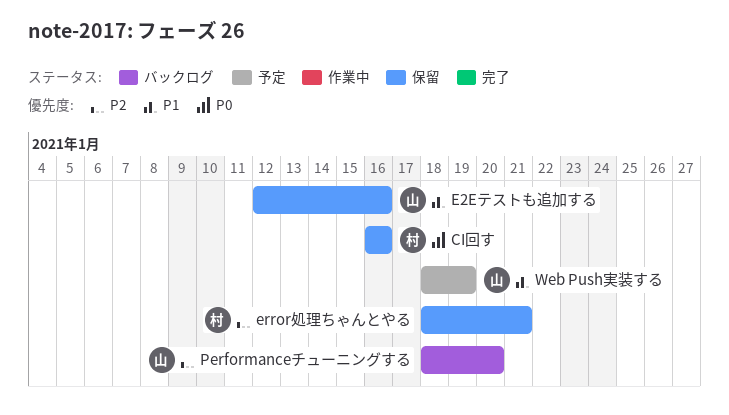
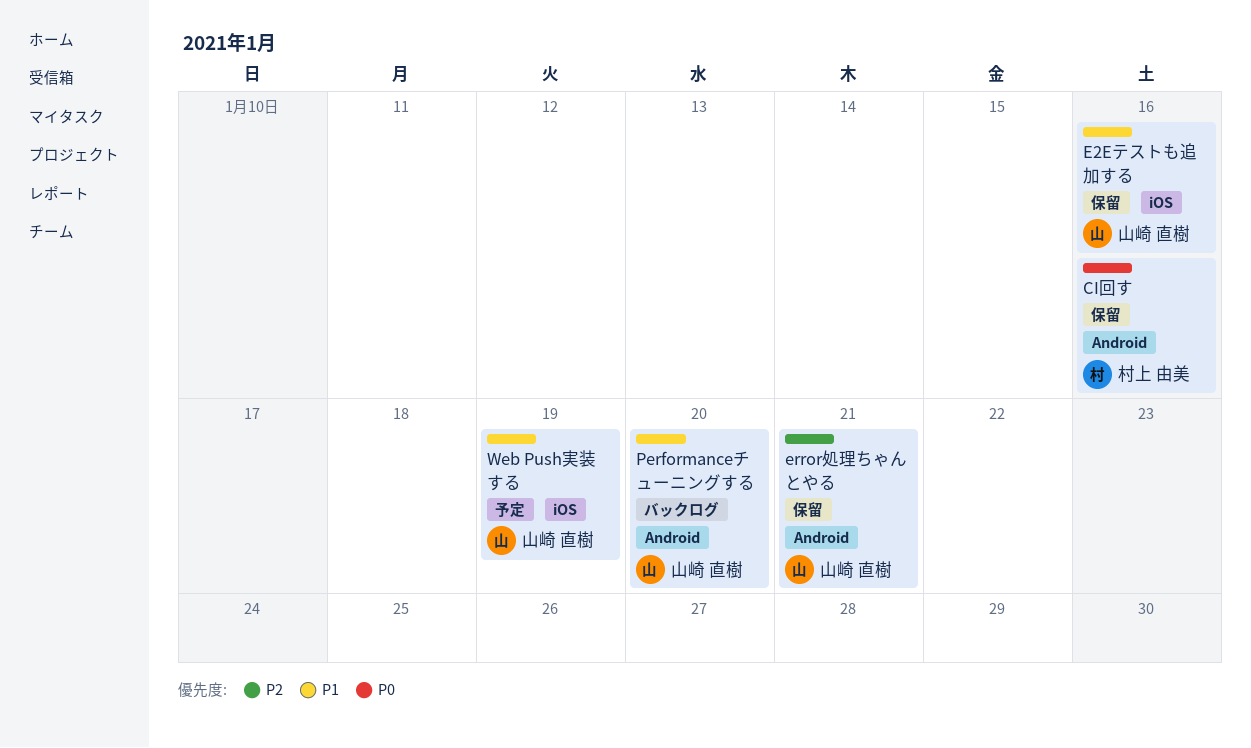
error処理ちゃんとやる, owner: 村上 由美 -> 山崎 直樹
Performanceチューニングする, priority: P2 -> P1

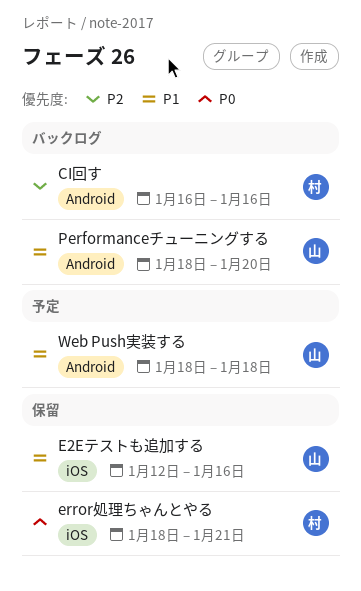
CI回す, status: 保留 -> バックログ
CI回す, priority: P0 -> P2
error処理ちゃんとやる, owner: 山崎 直樹 -> 村上 由美
error処理ちゃんとやる, priority: P2 -> P0
error処理ちゃんとやる, label: Android -> iOS
Web Push実装する, label: iOS -> Android
Web Push実装する, due: Jan 19 -> Jan 18

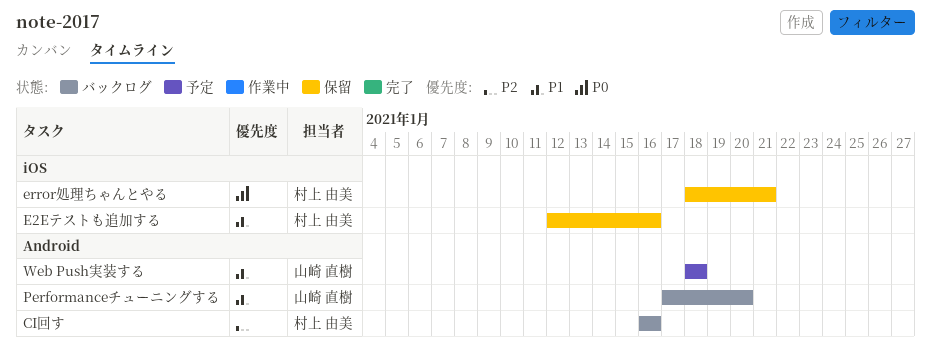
E2Eテストも追加する, owner: 山崎 直樹 -> 村上 由美
Performanceチューニングする, start: Jan 18 -> Jan 17

